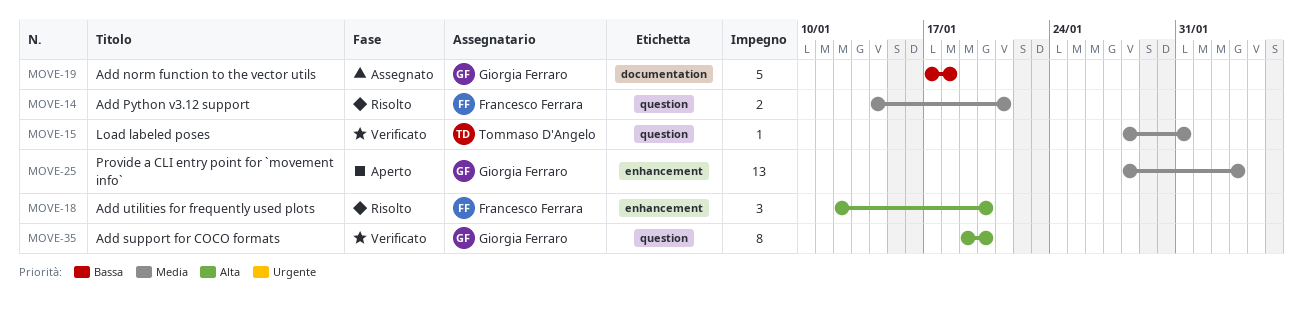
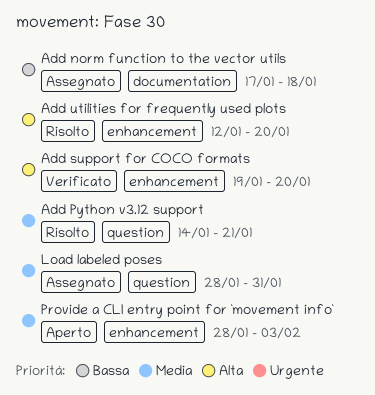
Add support for COCO formats, label: question -> enhancement
Load labeled poses, status: Verificato -> Assegnato

